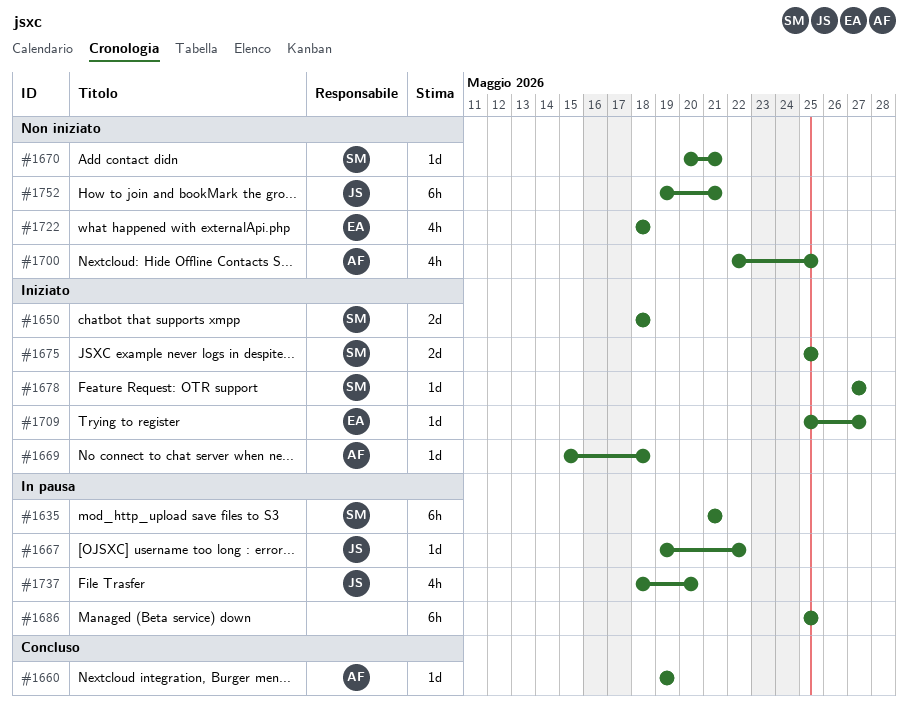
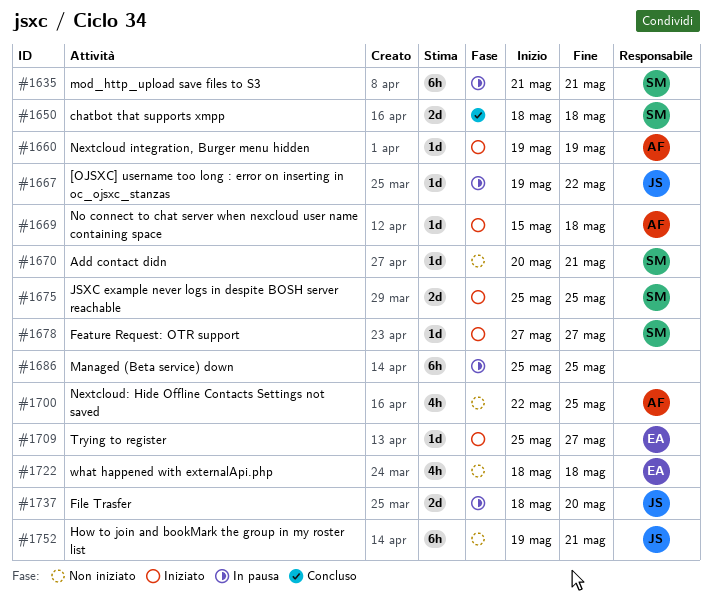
#1650, status: Iniziato -> Concluso
#1660, status: Concluso -> Iniziato
#1737, estimate: 4h -> 2d

